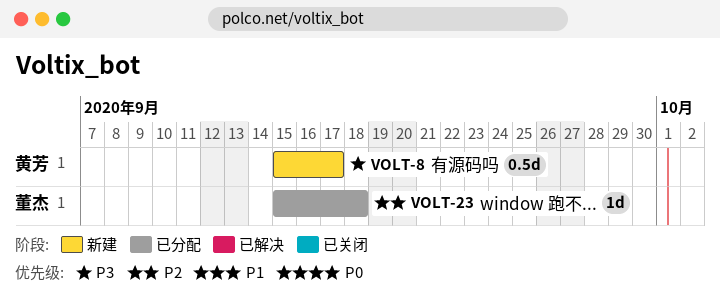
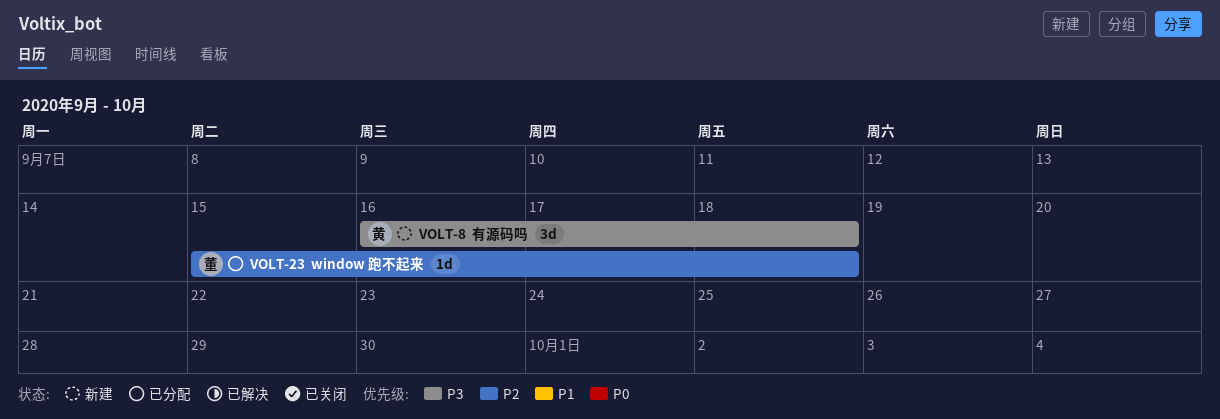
VOLT-8, estimate: 0.5d -> 3d
VOLT-8, start: Sep 15 -> Sep 16
VOLT-8, due: Sep 17 -> Sep 18

